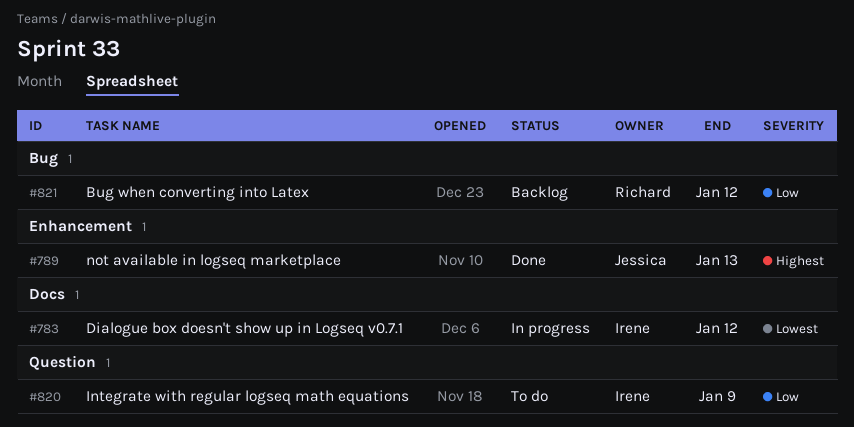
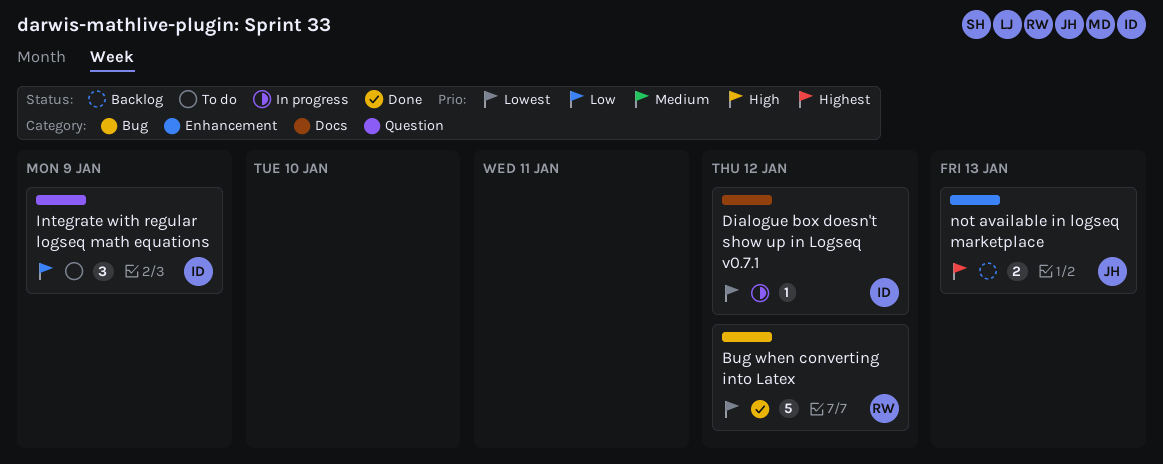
Bug when converting into Latex, status: Backlog -> Done
Bug when converting into Latex, priority: Low -> Lowest
not available in logseq marketplace, status: Done -> Backlog

